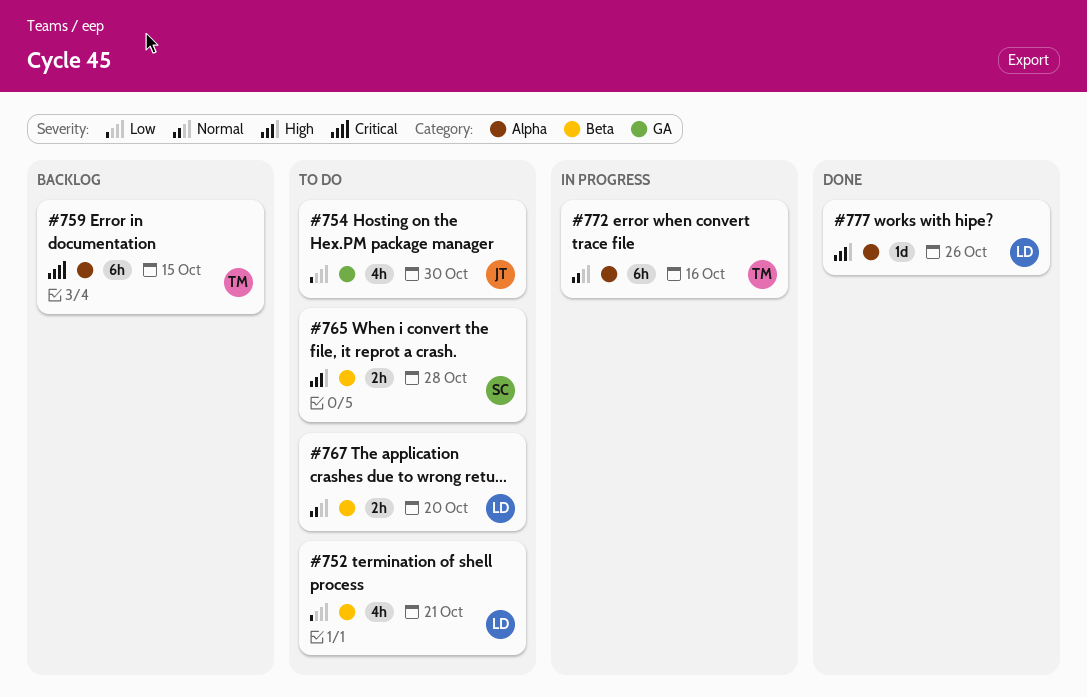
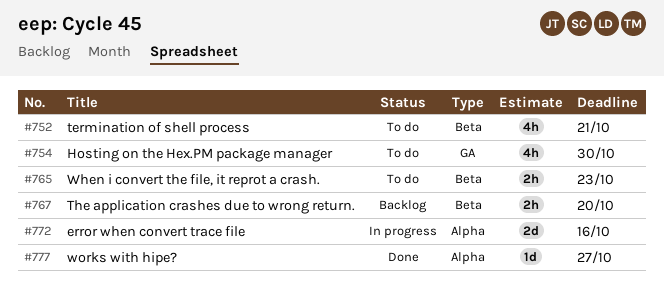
#759: present -> none
#765, due: Oct 28 -> Oct 23
#767, status: To do -> Backlog
#772, estimate: 6h -> 2d
#777, due: Oct 26 -> Oct 27

